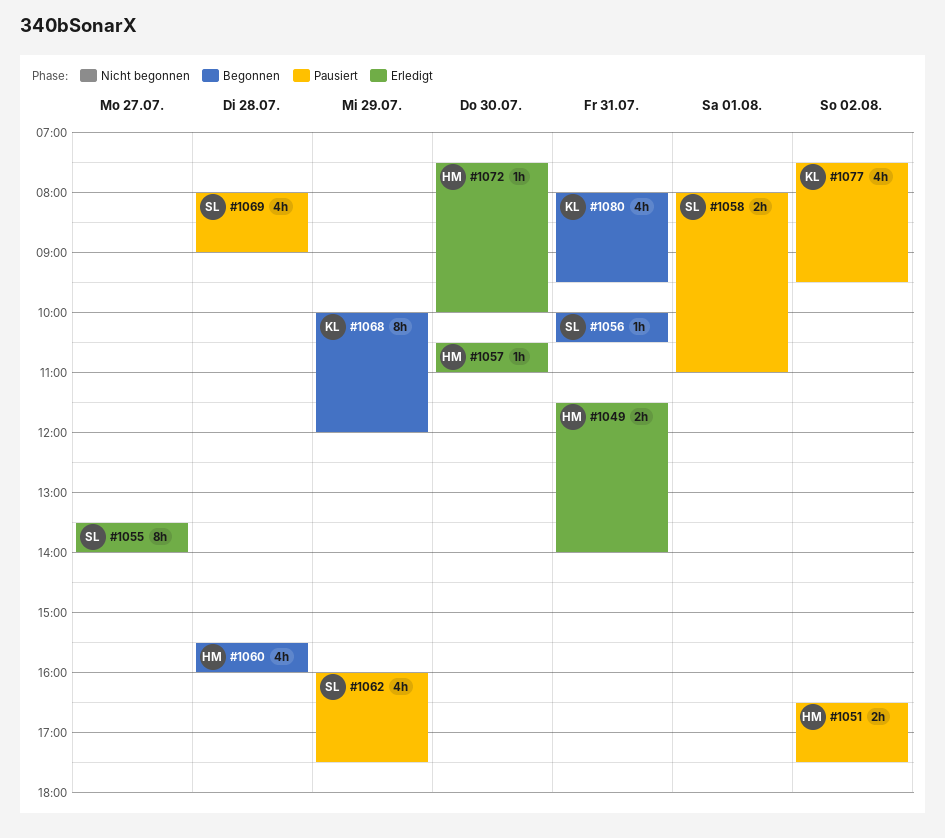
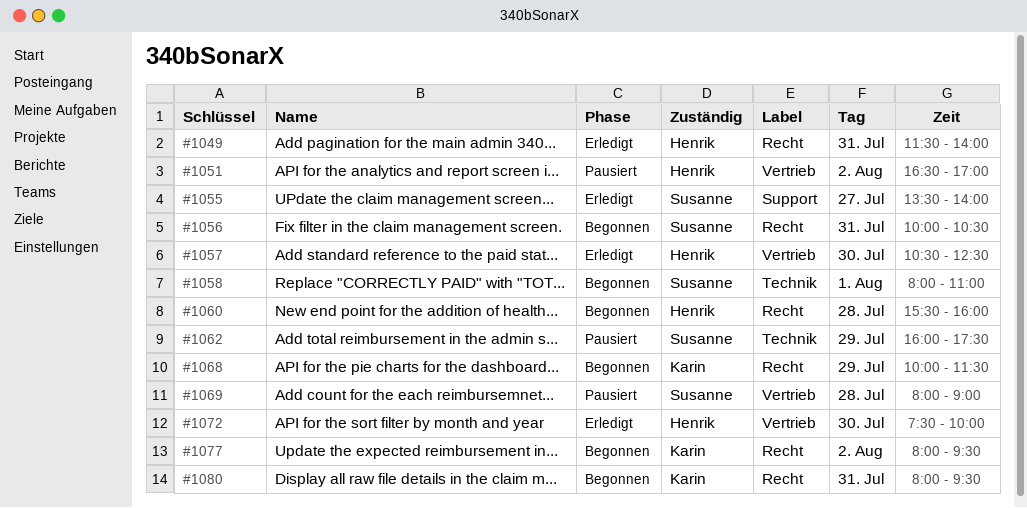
#1051, ends: 17:30 -> 17:00
#1057, ends: 11:00 -> 12:30
#1058, status: Pausiert -> Begonnen
#1068, ends: 12:00 -> 11:30
#1077, status: Pausiert -> Begonnen
#1077, begins: 07:30 -> 08:00

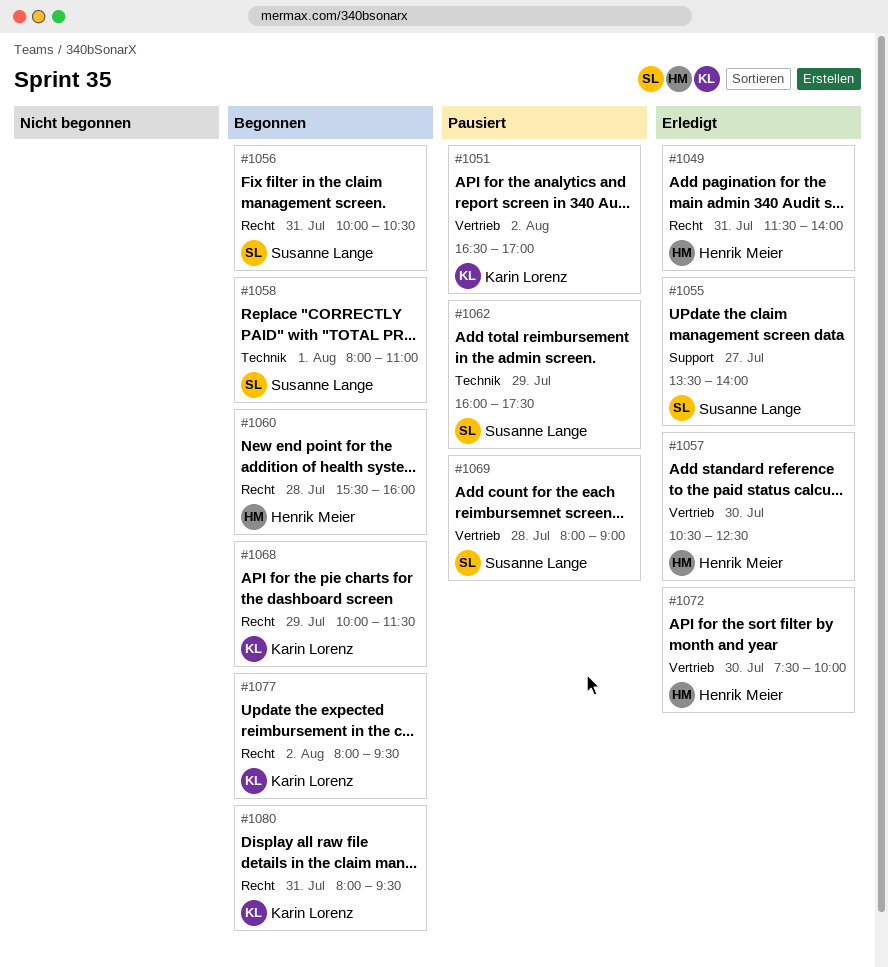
#1051, owner: Henrik Meier -> Karin Lorenz

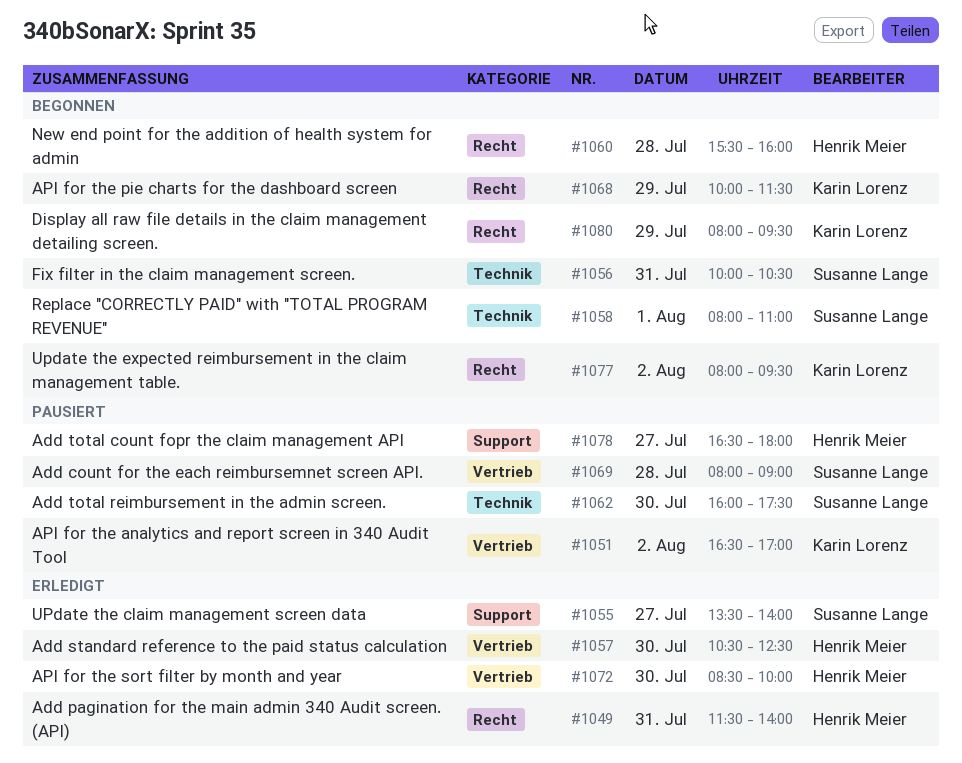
#1056, label: Recht -> Technik
#1062, day: Jul 29 -> Jul 30
#1072, begins: 07:30 -> 08:30
#1078: none -> present
#1080, day: Jul 31 -> Jul 29

